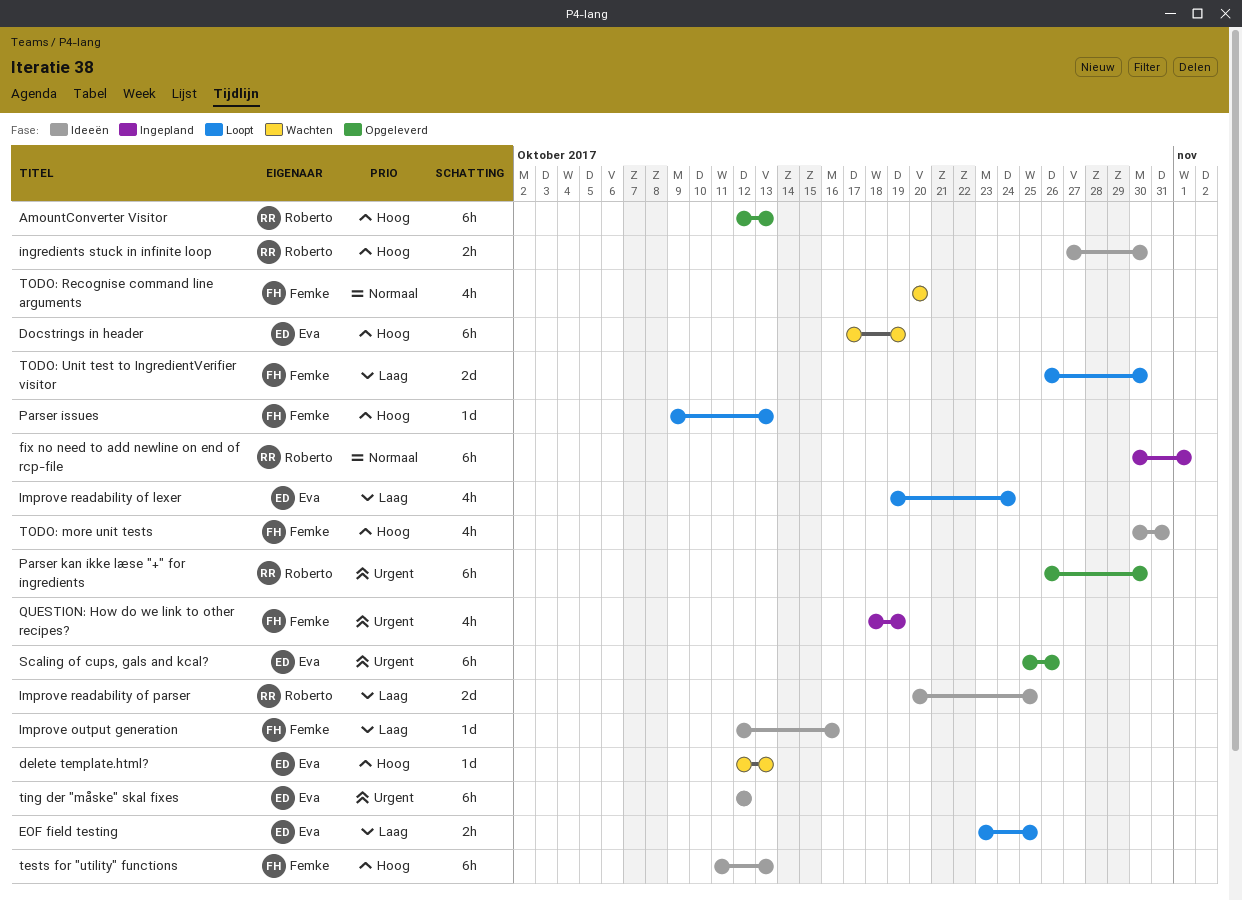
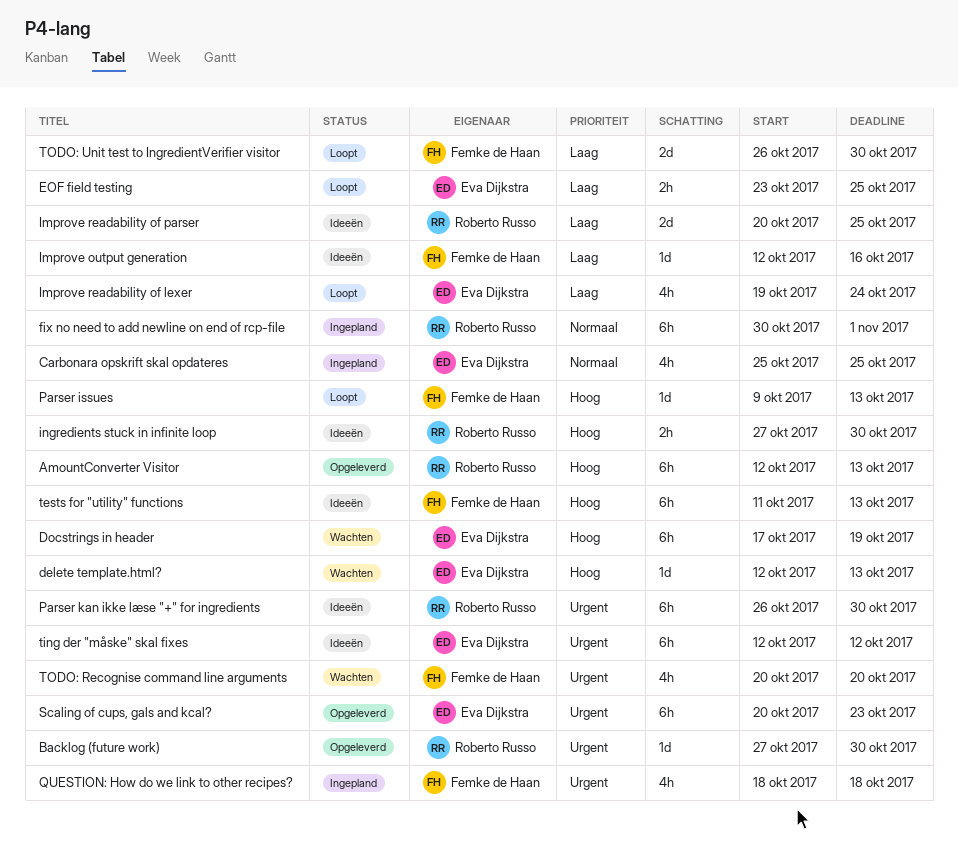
Backlog (future work): none -> present
Carbonara opskrift skal opdateres: none -> present
Parser kan ikke læse "+" for ingredients, status: Opgeleverd -> Ideeën
QUESTION: How do we link to other recipes?, due: Oct 19 -> Oct 18
Scaling of cups, gals and kcal?, start: Oct 25 -> Oct 20
Scaling of cups, gals and kcal?, due: Oct 26 -> Oct 23
TODO: more unit tests: present -> none
TODO: Recognise command line arguments, priority: Normaal -> Urgent

